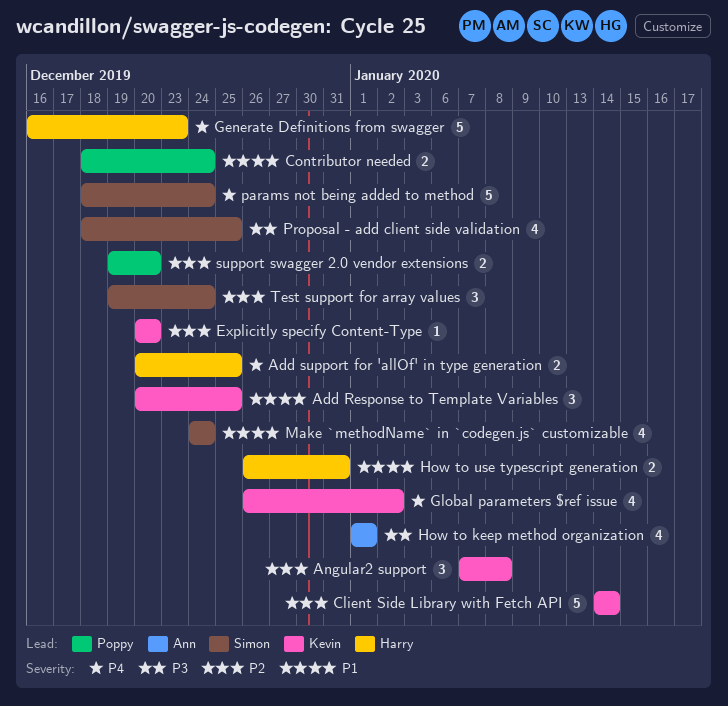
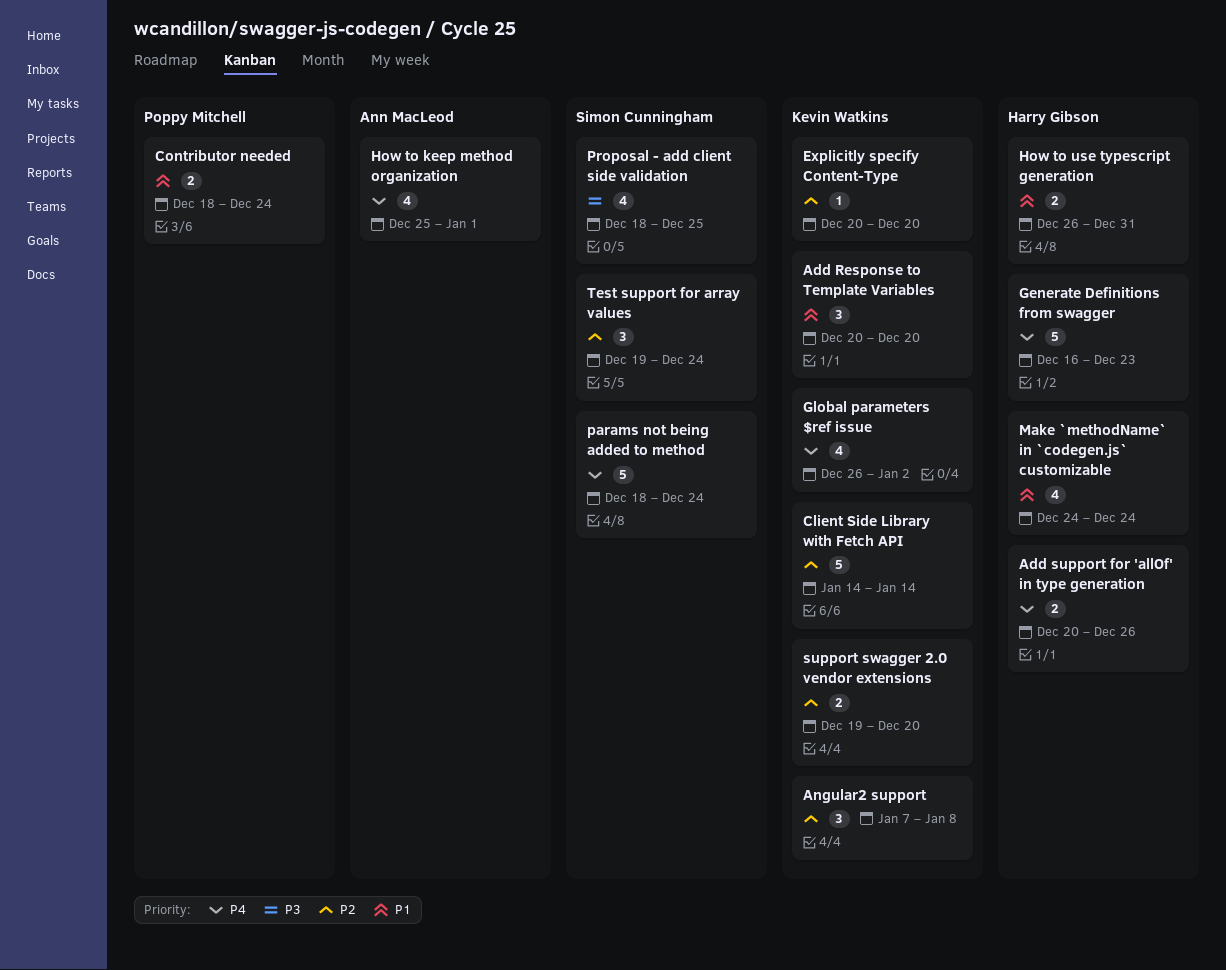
Add Response to Template Variables, due: Dec 25 -> Dec 20
Add support for 'allOf' in type generation, due: Dec 25 -> Dec 26
How to keep method organization, priority: P3 -> P4
How to keep method organization, start: Jan 1 -> Dec 25
Make `methodName` in `codegen.js` customizable, owner: Simon Cunningham -> Harry Gibson
support swagger 2.0 vendor extensions, owner: Poppy Mitchell -> Kevin Watkins

